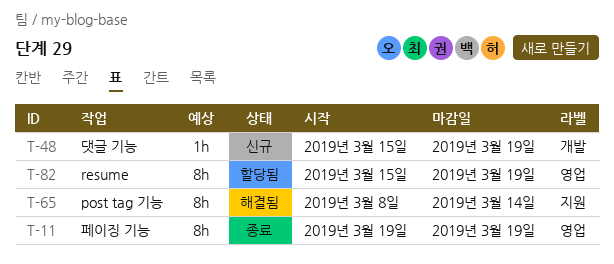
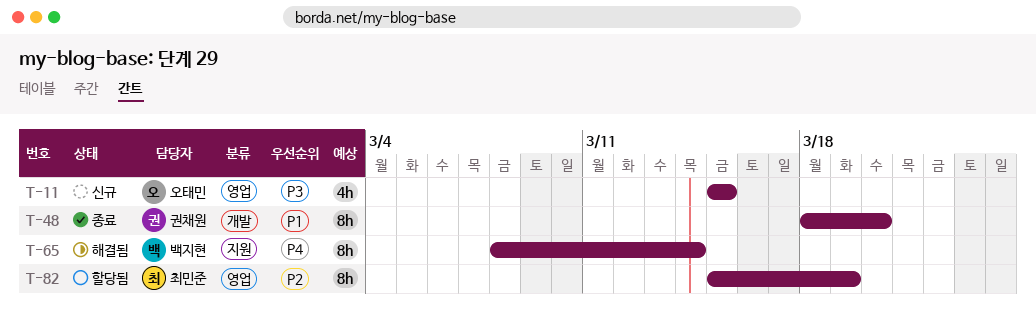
T-11, status: 종료 -> 신규
T-11, estimate: 8h -> 4h
T-11, start: Mar 19 -> Mar 15
T-11, due: Mar 19 -> Mar 15
T-48, status: 신규 -> 종료
T-48, estimate: 1h -> 8h
T-48, start: Mar 15 -> Mar 18
T-48, due: Mar 19 -> Mar 20

